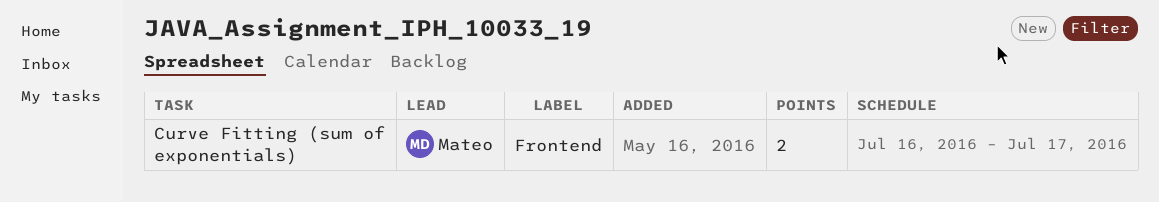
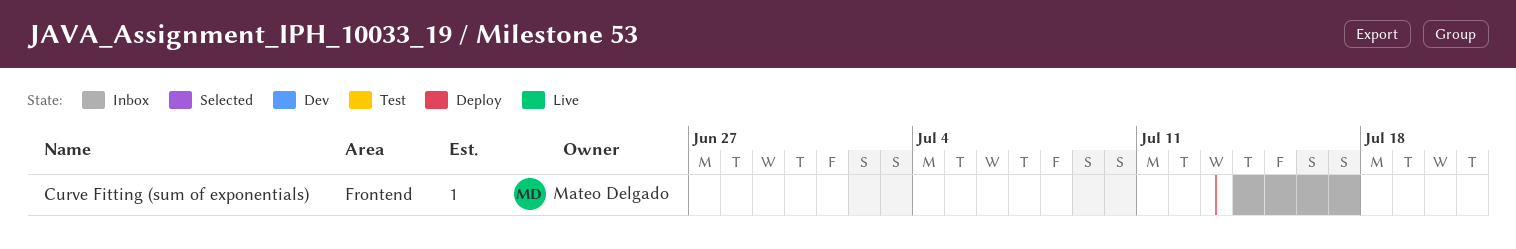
Curve Fitting (sum of exponentials), estimate: 2 -> 1
Curve Fitting (sum of exponentials), start: Jul 16 -> Jul 14

